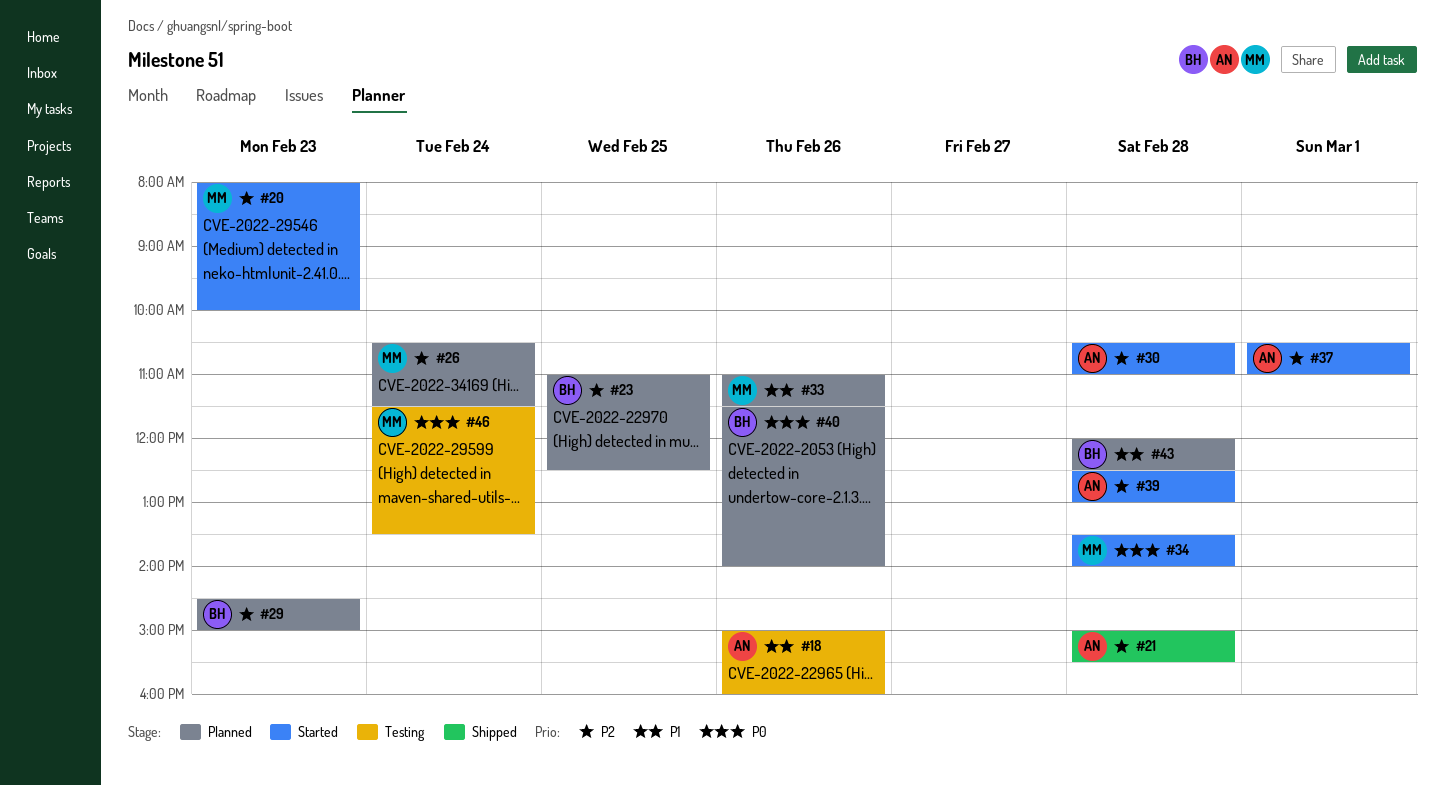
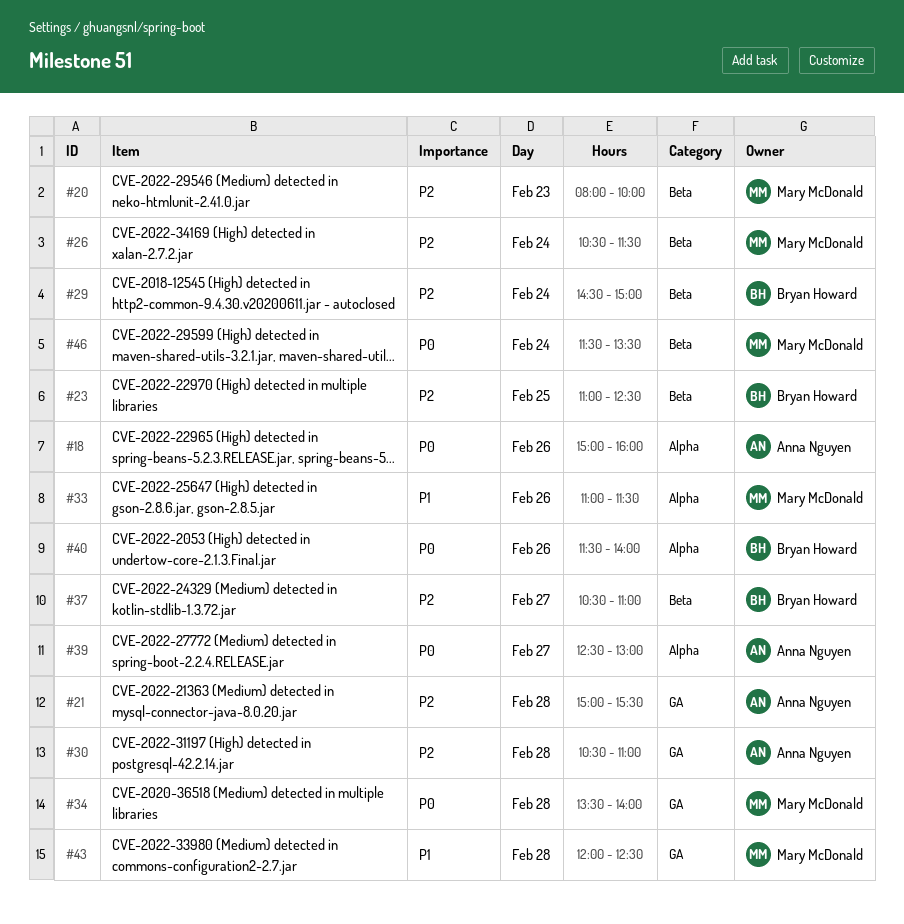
#18, priority: P1 -> P0
#29, day: Feb 23 -> Feb 24
#37, owner: Anna Nguyen -> Bryan Howard
#37, day: Mar 1 -> Feb 27
#39, priority: P2 -> P0
#39, day: Feb 28 -> Feb 27
#43, owner: Bryan Howard -> Mary McDonald

